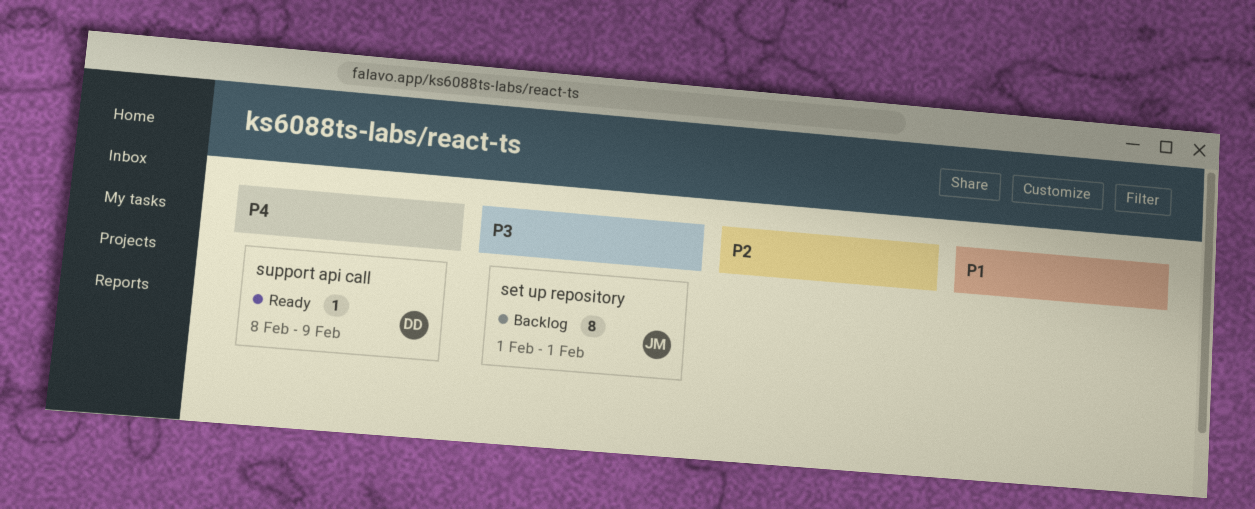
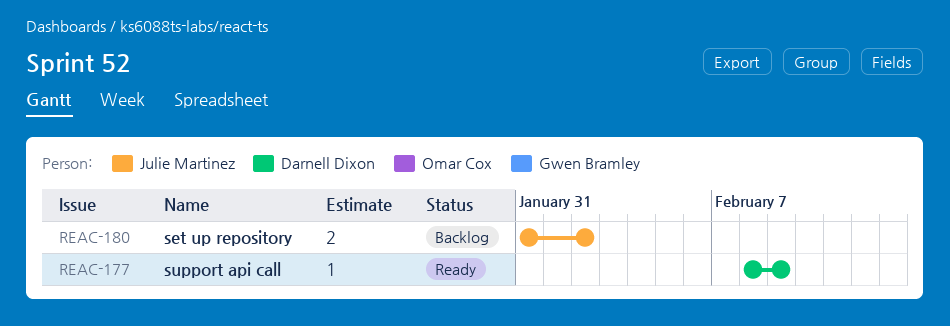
set up repository, estimate: 8 -> 2
set up repository, start: Feb 1 -> Jan 31
set up repository, due: Feb 1 -> Feb 2

